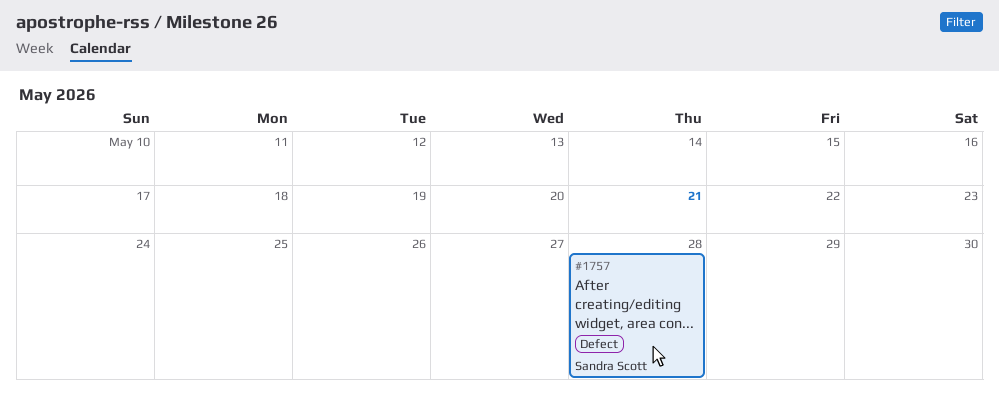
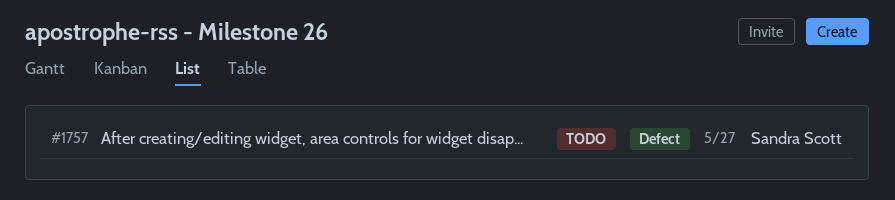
#1757, due: May 28 -> May 27

